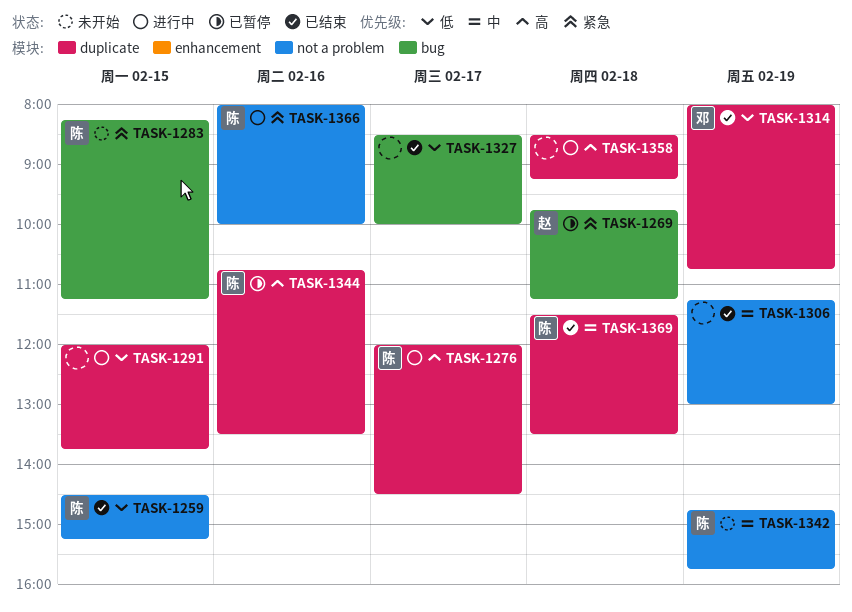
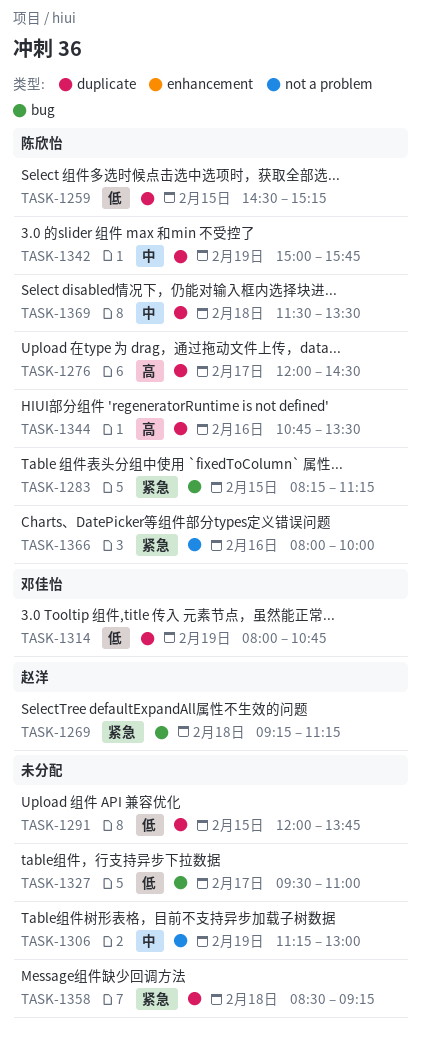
TASK-1259, label: not a problem -> duplicate
TASK-1269, begins: 09:45 -> 09:15
TASK-1327, begins: 08:30 -> 09:30
TASK-1327, ends: 10:00 -> 11:00
TASK-1342, label: not a problem -> duplicate
TASK-1342, begins: 14:45 -> 15:00
TASK-1358, priority: 高 -> 紧急

